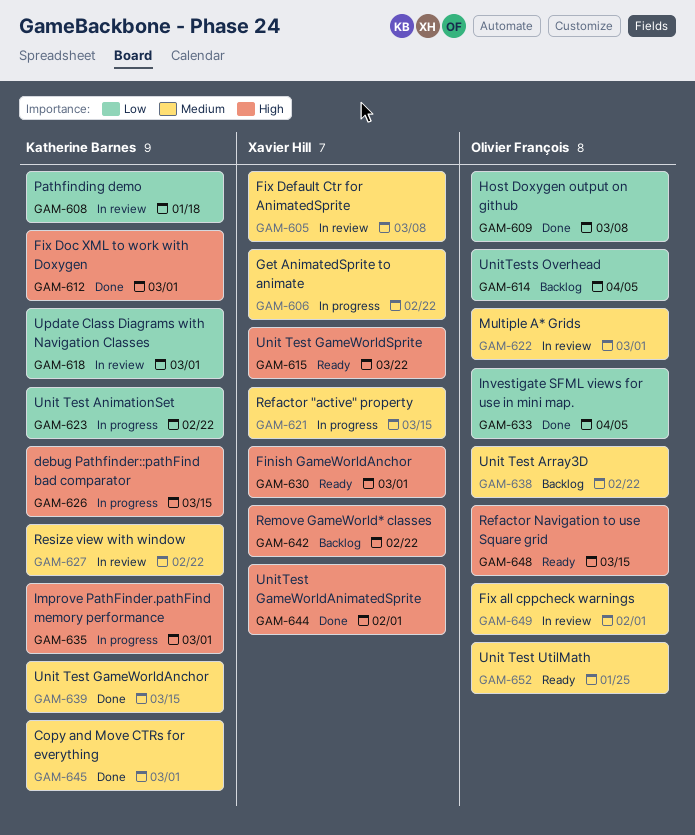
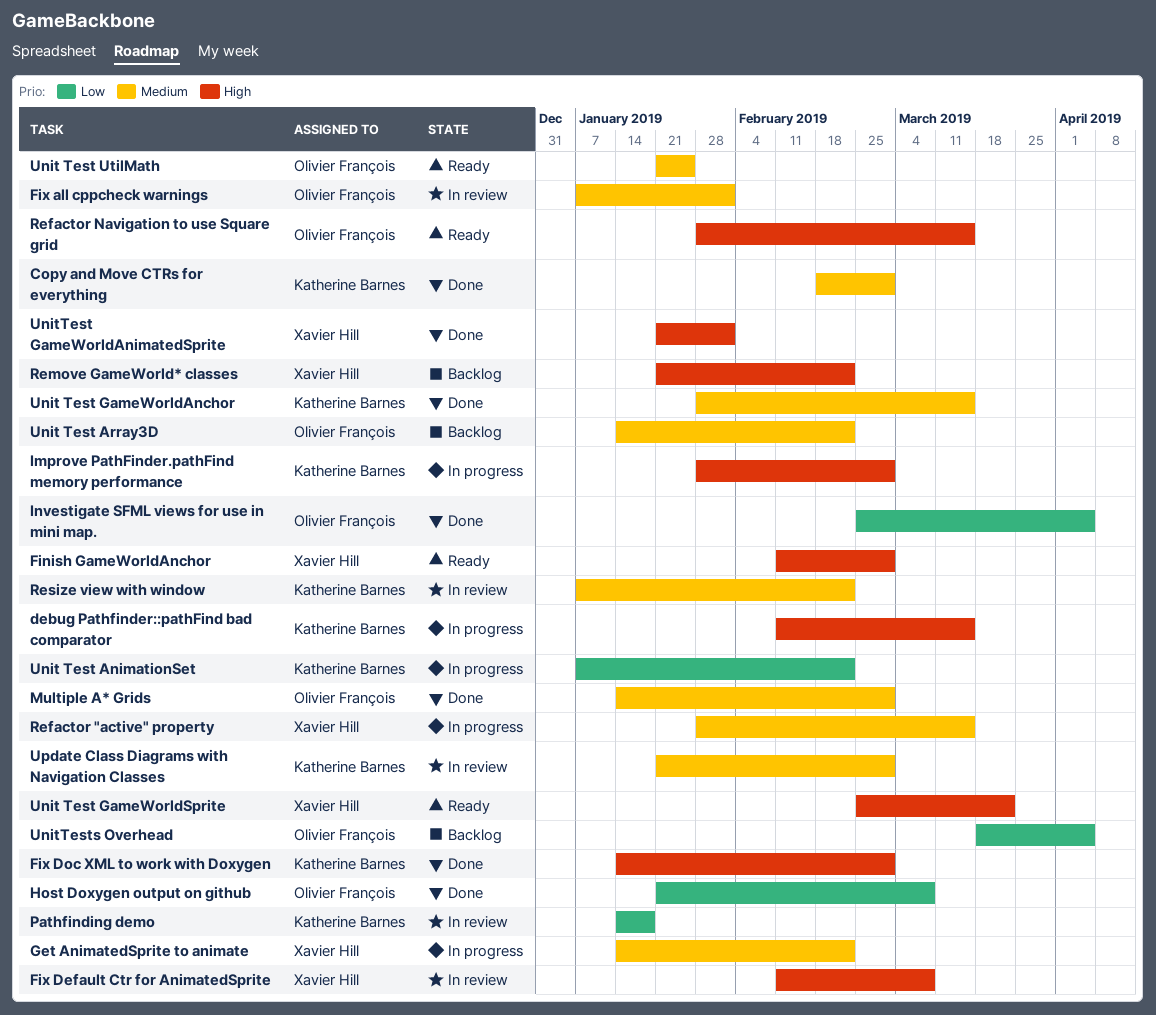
Fix Default Ctr for AnimatedSprite, priority: Medium -> High
Multiple A* Grids, status: In review -> Done
Update Class Diagrams with Navigation Classes, priority: Low -> Medium

